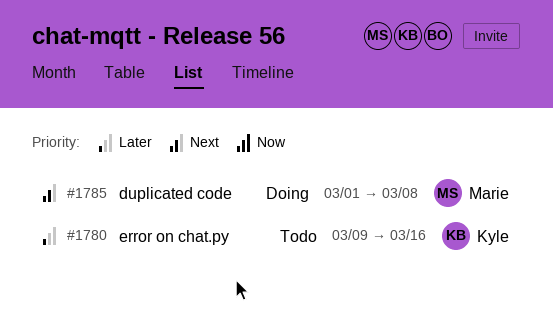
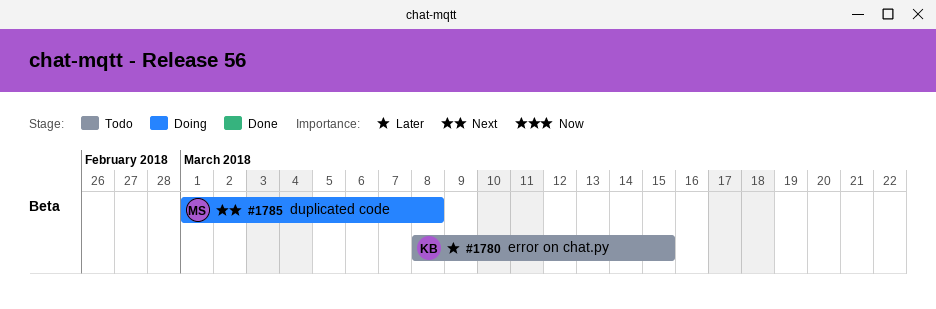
#1780, start: Mar 9 -> Mar 8
#1780, due: Mar 16 -> Mar 15

